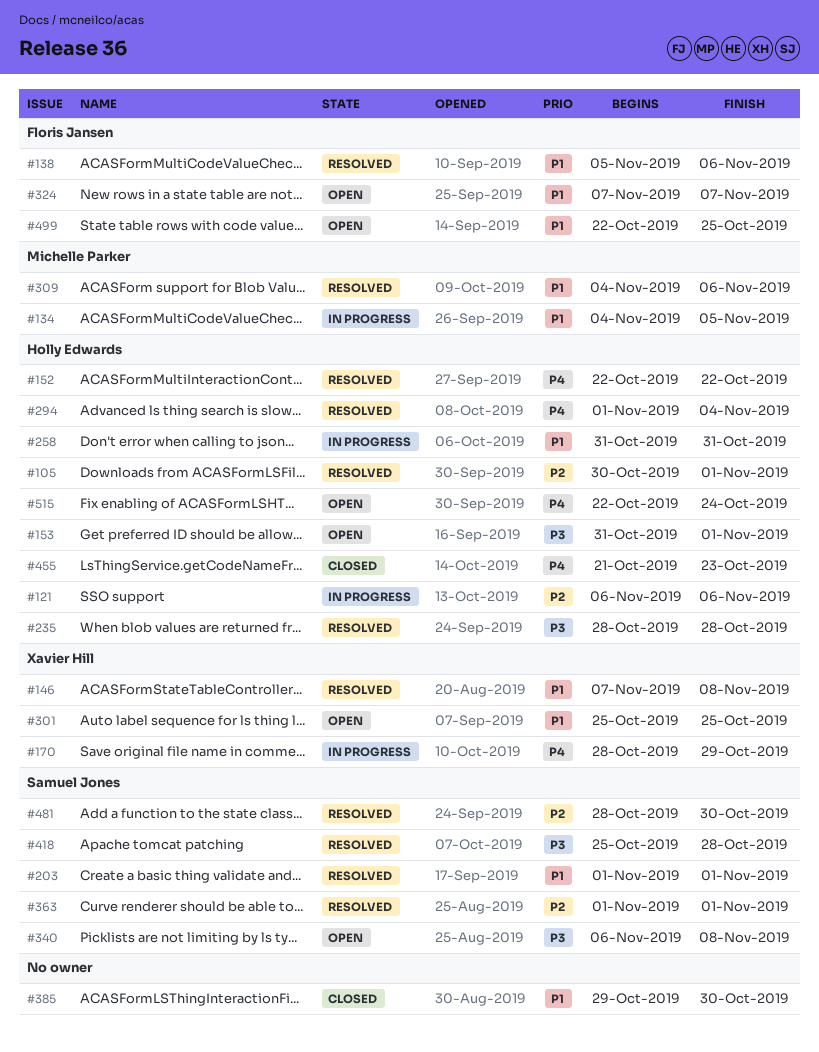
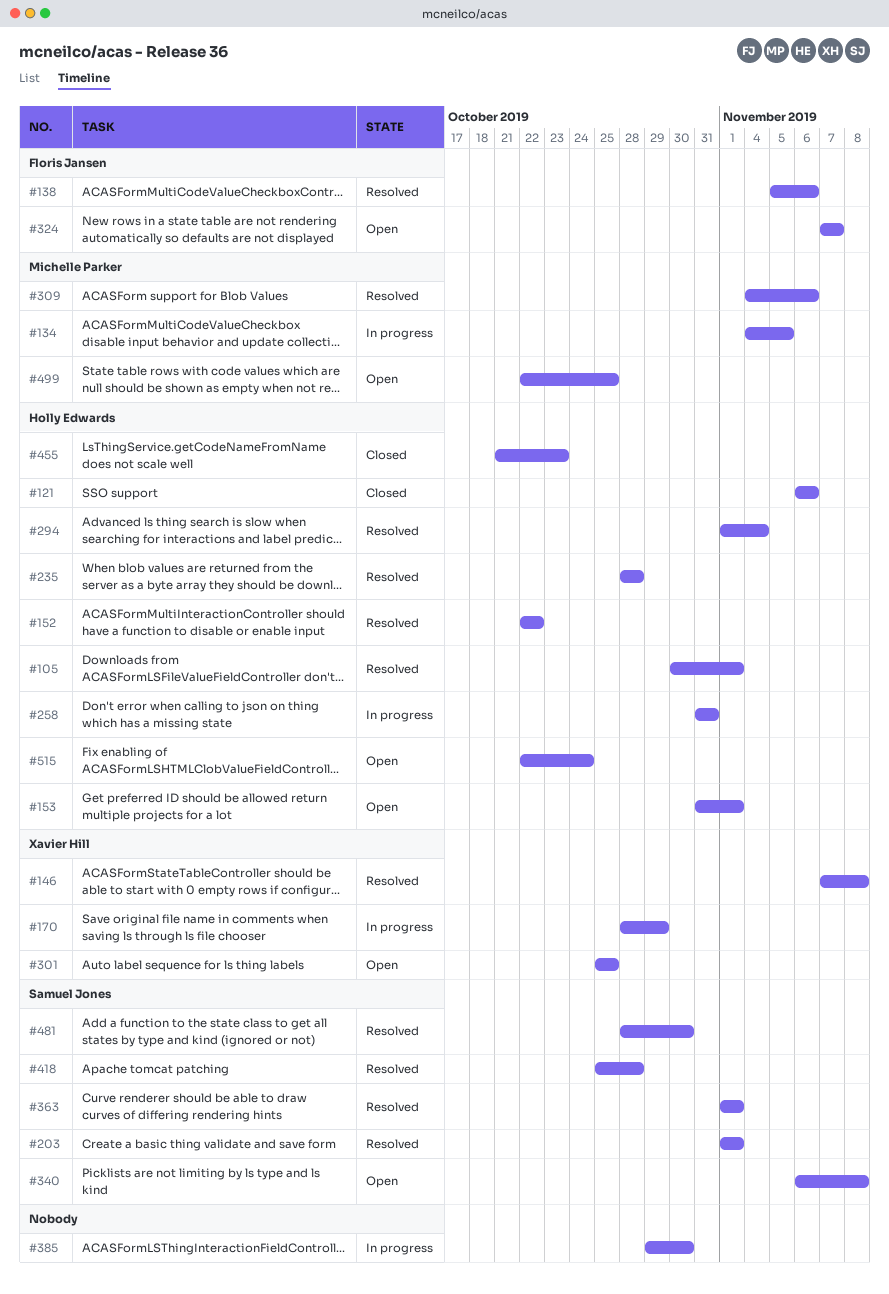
#121, status: In progress -> Closed
#385, status: Closed -> In progress
#499, owner: Floris Jansen -> Michelle Parker

